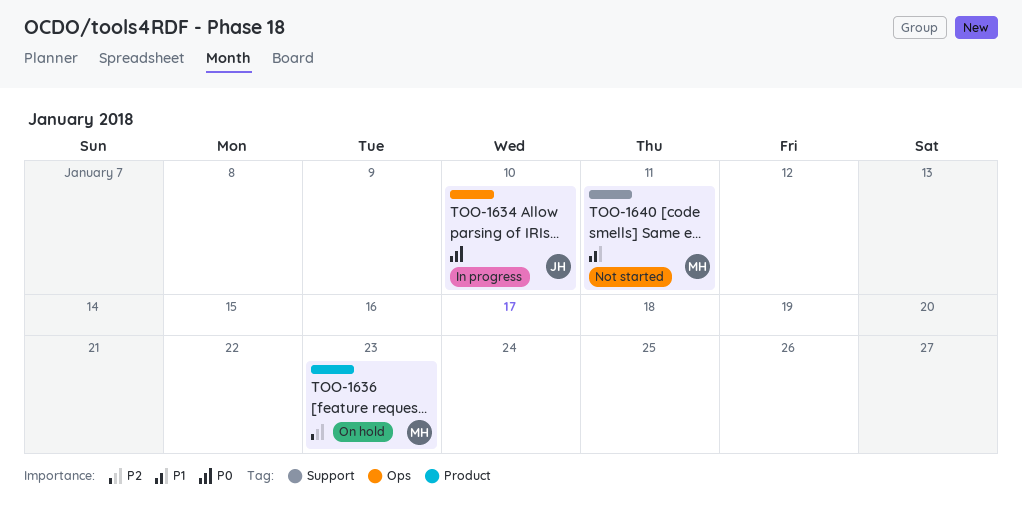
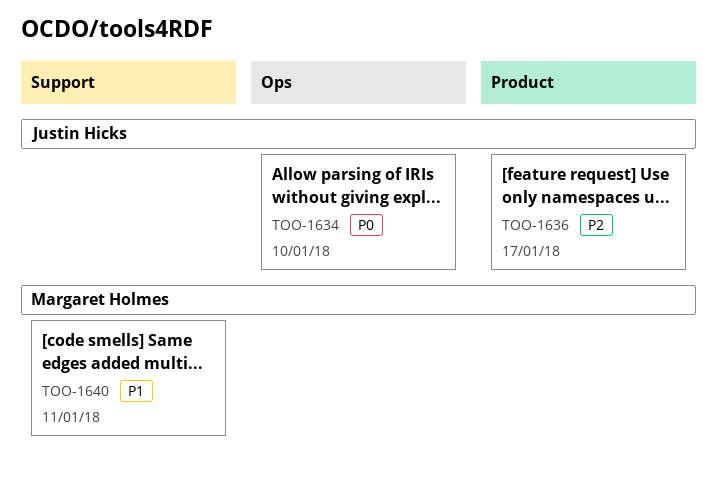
TOO-1636, owner: Margaret Holmes -> Justin Hicks
TOO-1636, due: Jan 23 -> Jan 17

